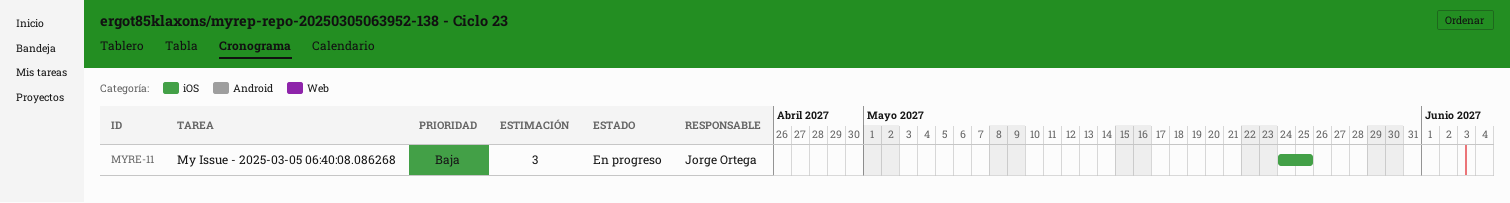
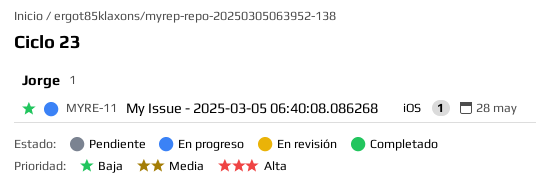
MYRE-11, estimate: 3 -> 1
MYRE-11, due: May 25 -> May 28

